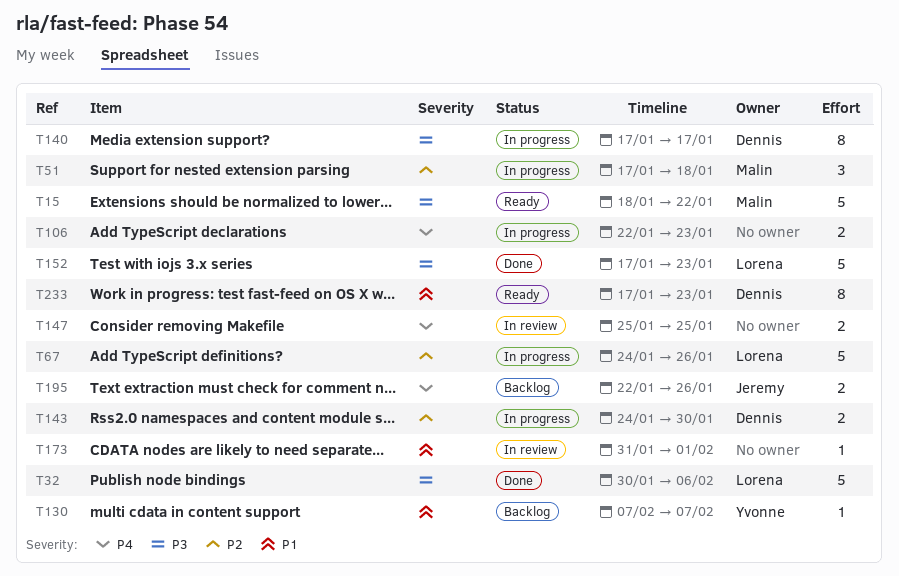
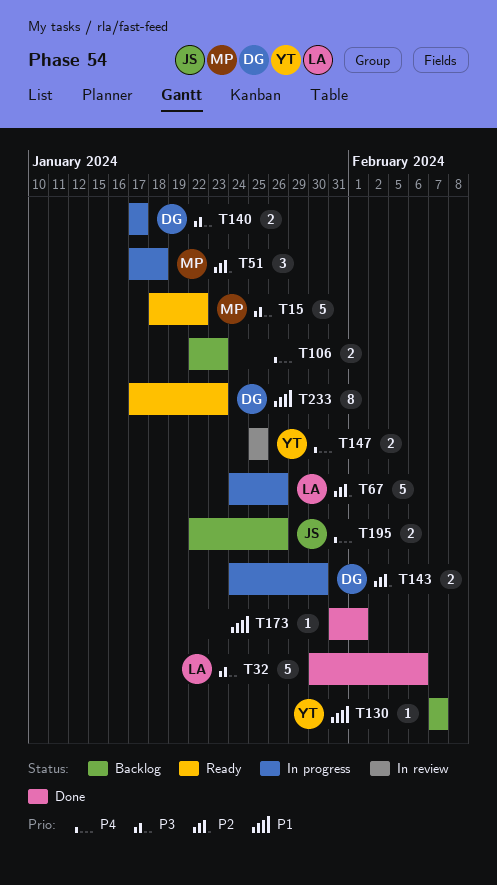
T106, status: In progress -> Backlog
T140, estimate: 8 -> 2
T147, owner: none -> Yvonne
T152: present -> none
T173, status: In review -> Done

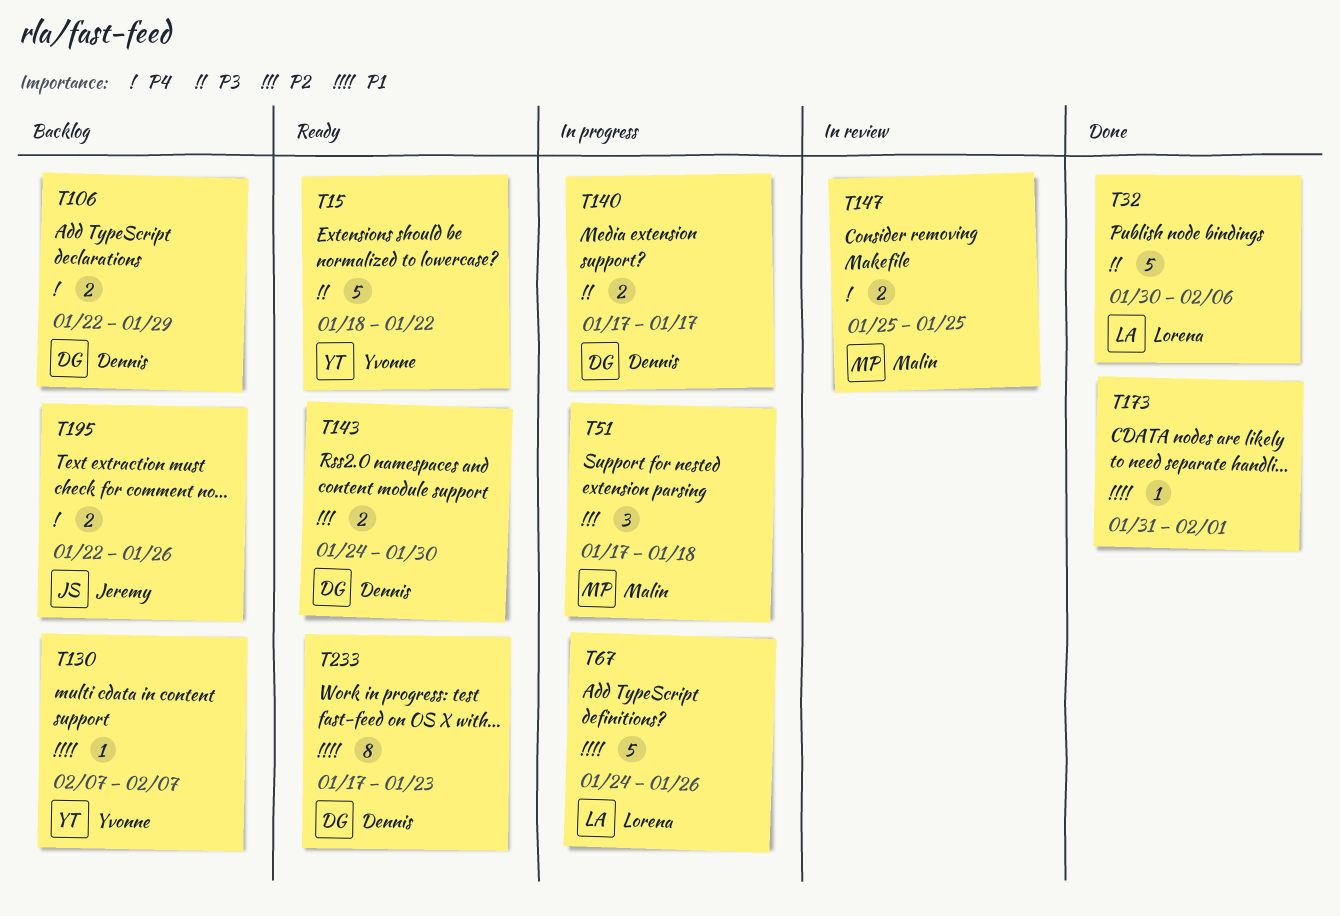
T15, owner: Malin -> Yvonne
T67, priority: P2 -> P1
T106, owner: none -> Dennis
T106, due: Jan 23 -> Jan 29
T143, status: In progress -> Ready
T147, owner: Yvonne -> Malin

